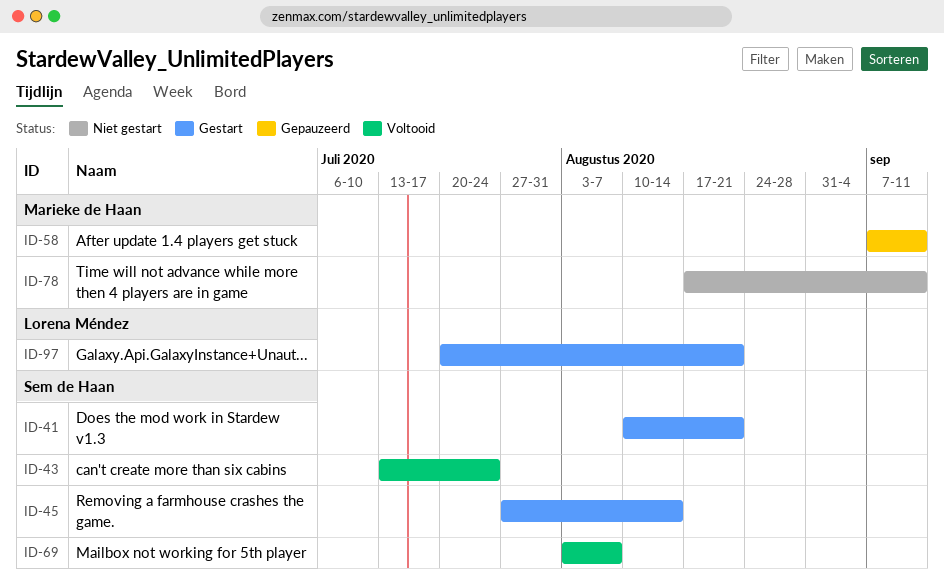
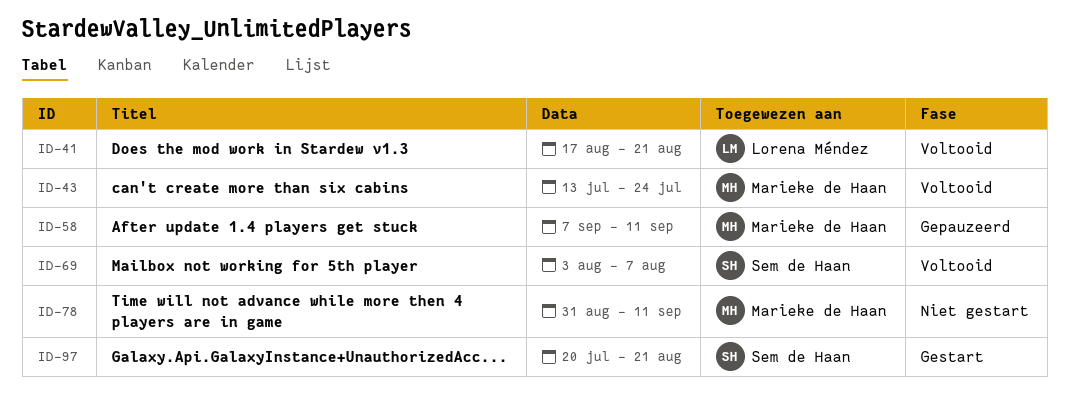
ID-41, status: Gestart -> Voltooid
ID-41, owner: Sem de Haan -> Lorena Méndez
ID-41, start: Aug 10 -> Aug 17
ID-43, owner: Sem de Haan -> Marieke de Haan
ID-45: present -> none
ID-78, start: Aug 17 -> Aug 31
ID-97, owner: Lorena Méndez -> Sem de Haan

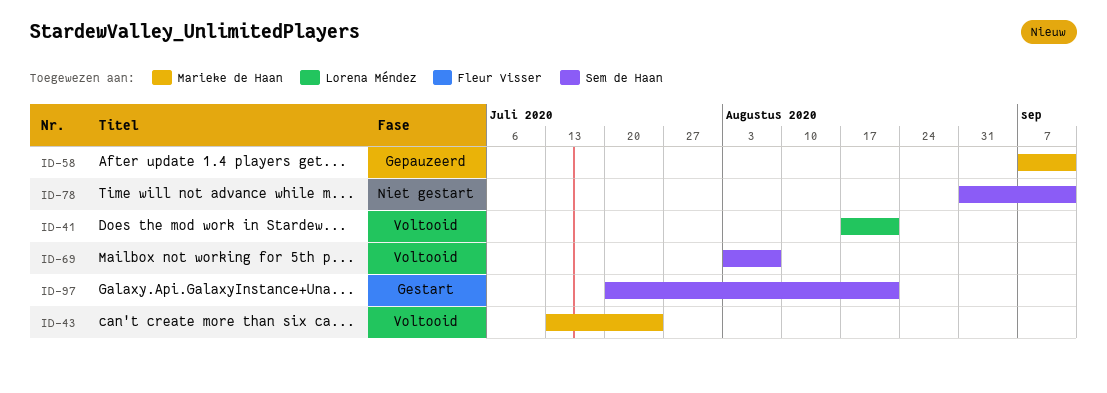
ID-78, owner: Marieke de Haan -> Sem de Haan

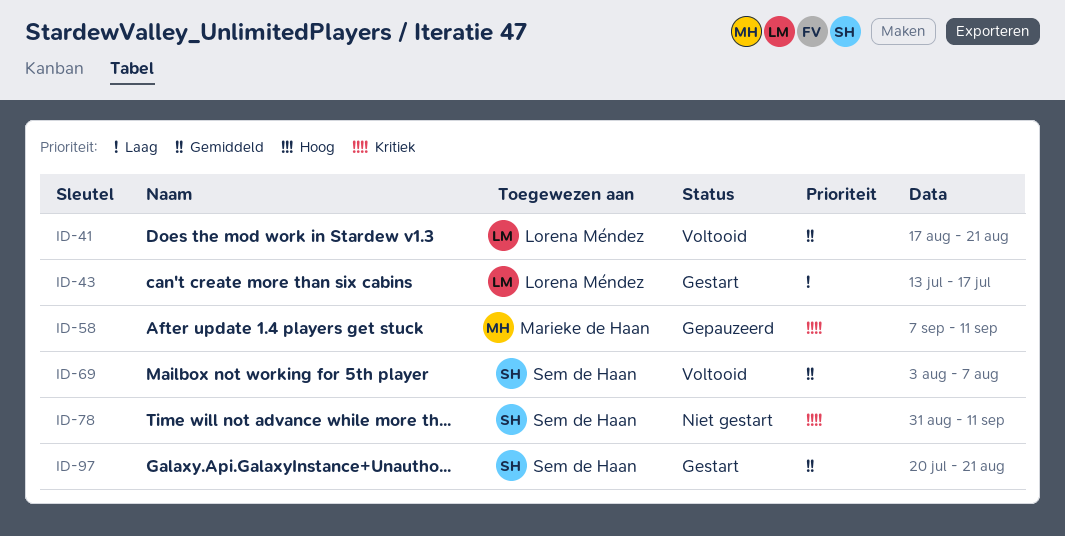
ID-43, status: Voltooid -> Gestart
ID-43, owner: Marieke de Haan -> Lorena Méndez
ID-43, due: Jul 24 -> Jul 17

